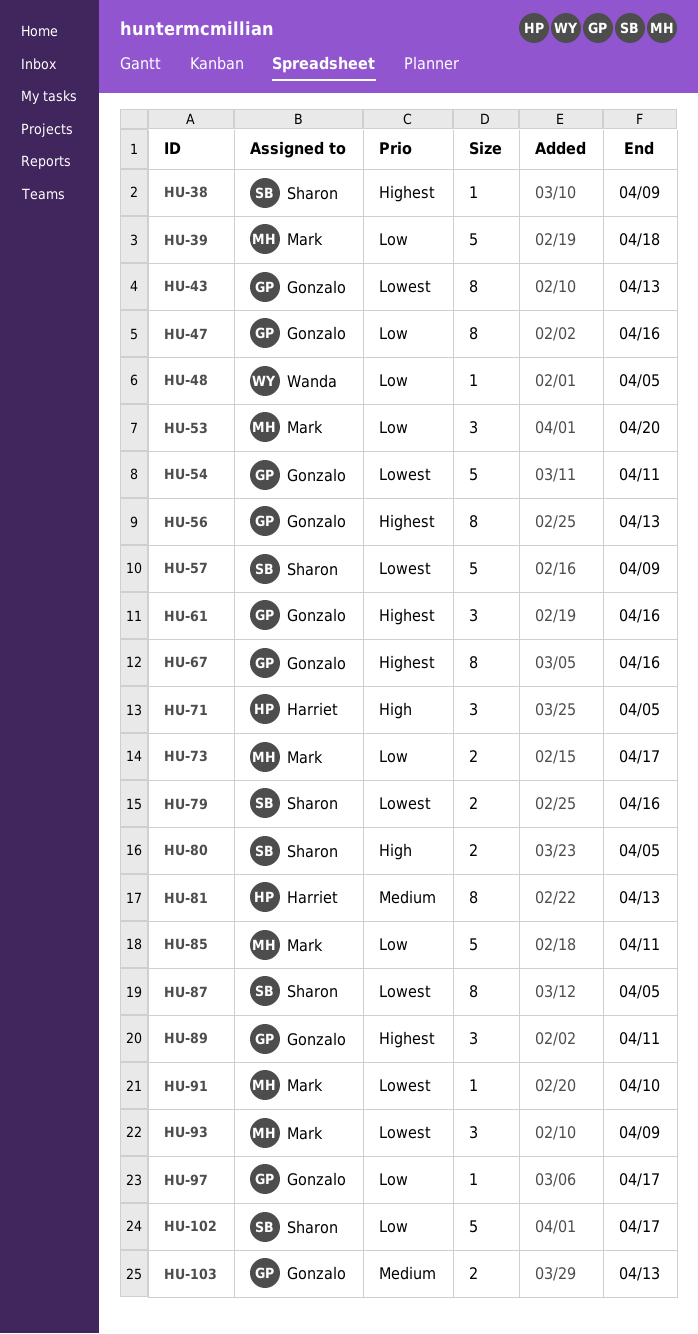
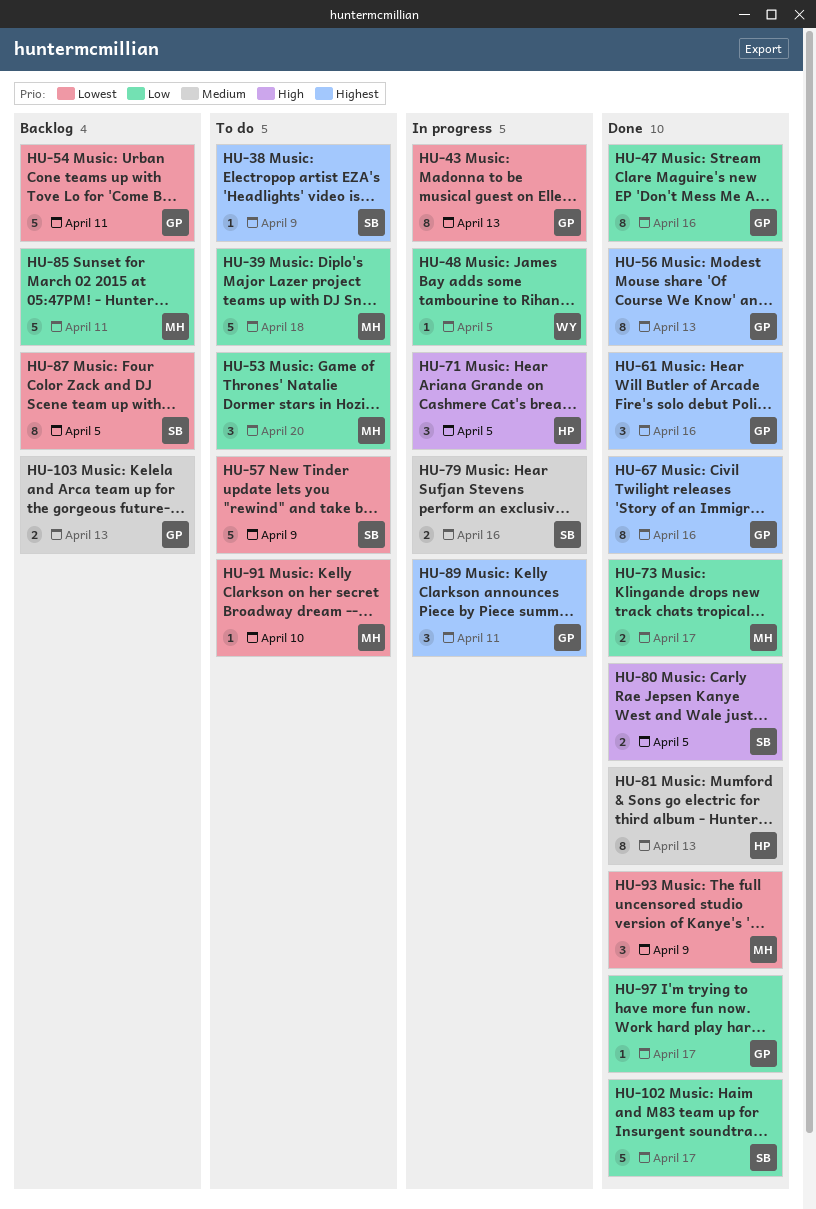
HU-79, priority: Lowest -> Medium

